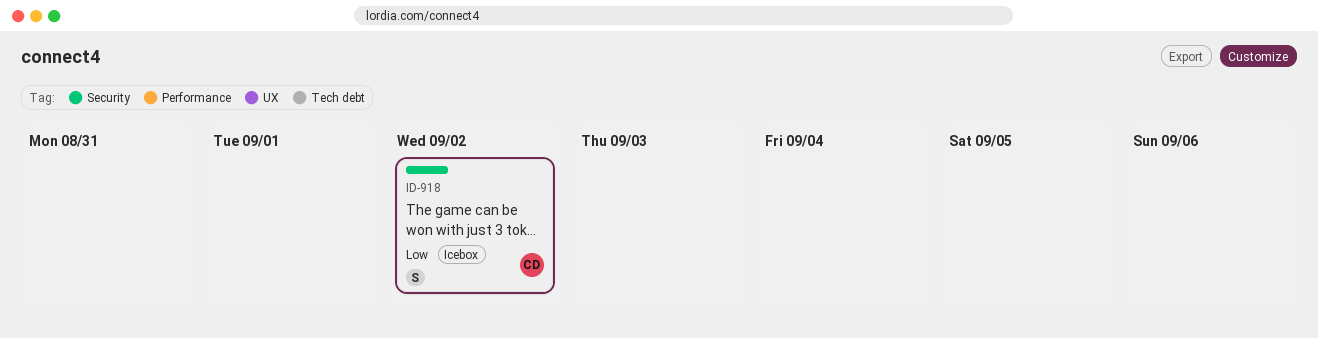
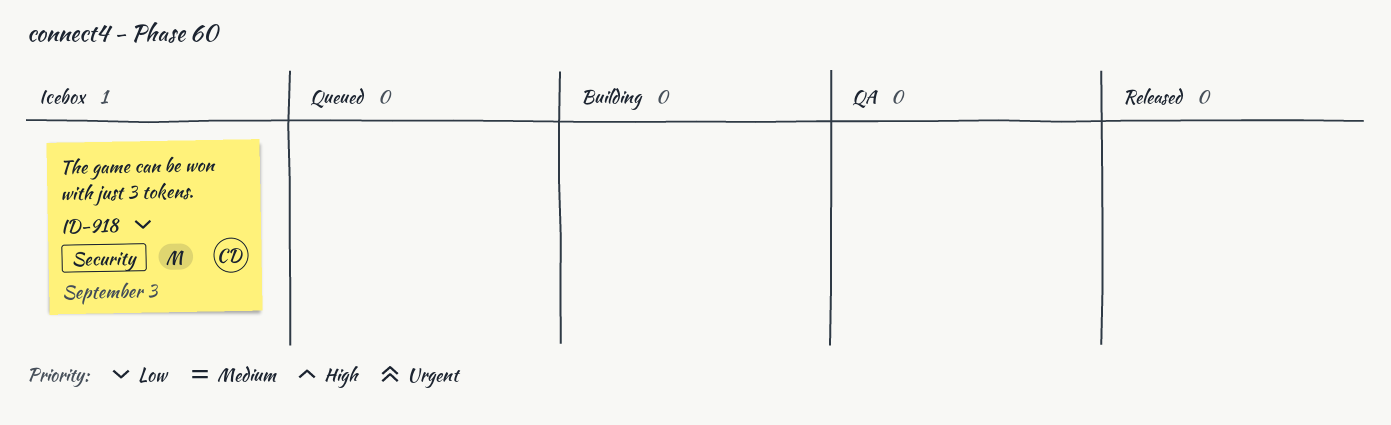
ID-918, estimate: S -> M
ID-918, due: Sep 2 -> Sep 3

